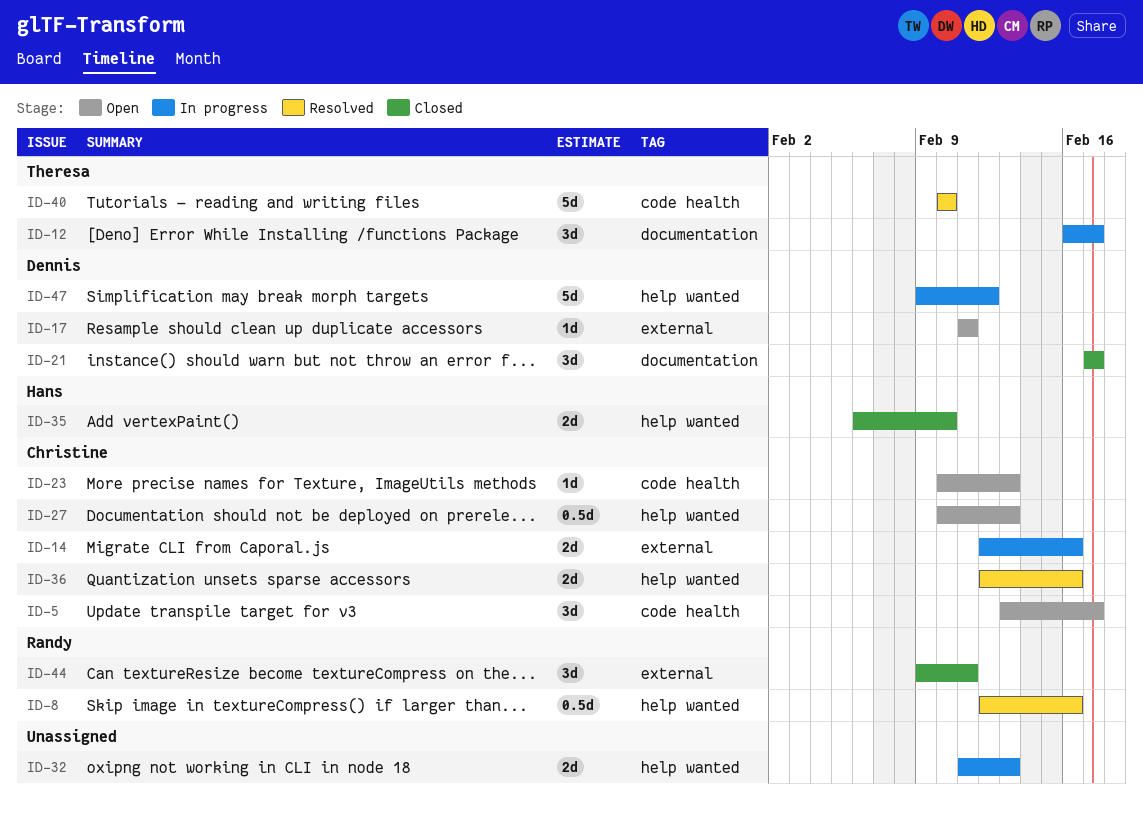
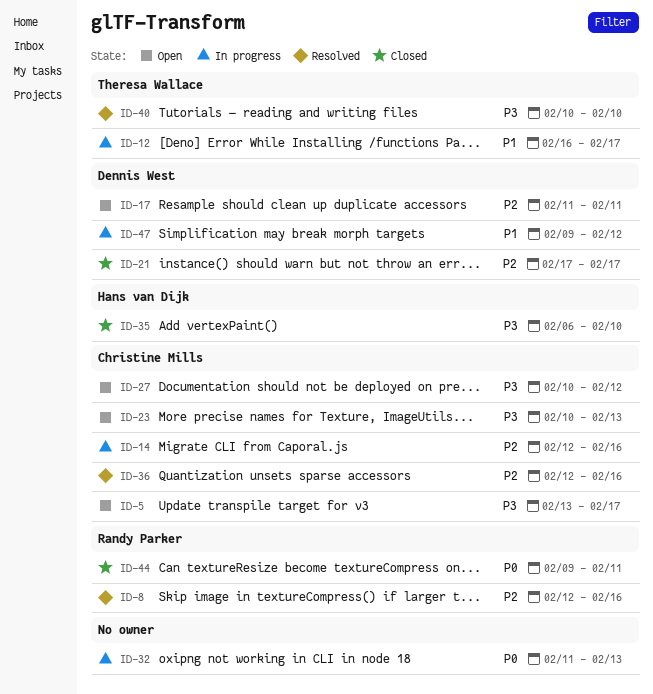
ID-27, due: Feb 13 -> Feb 12

